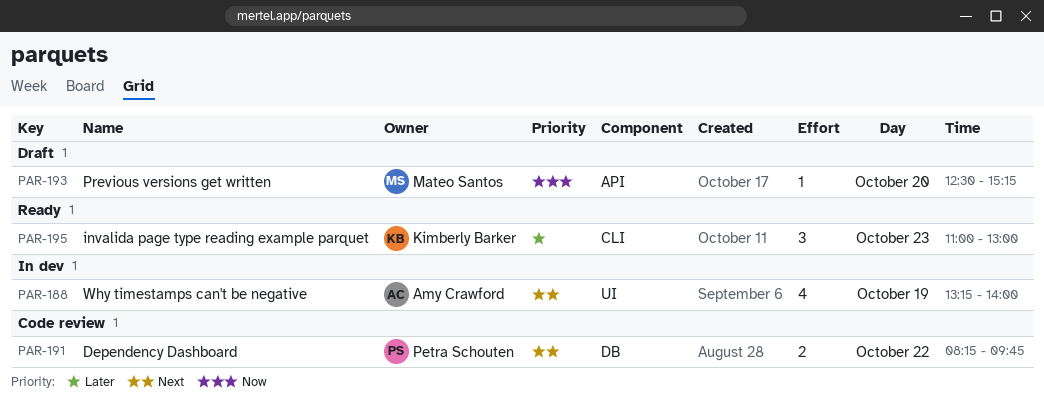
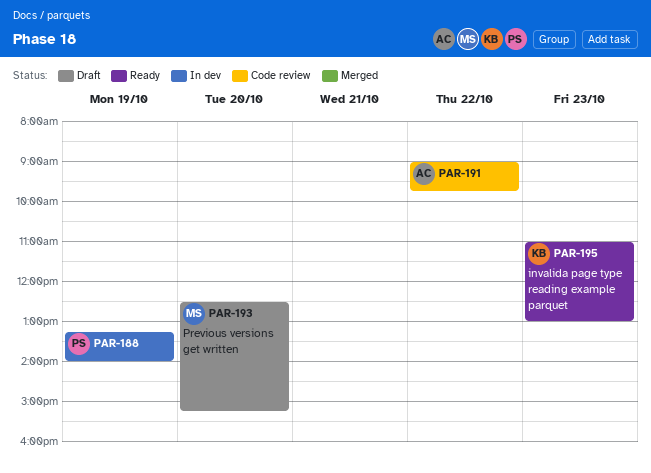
PAR-188, owner: Amy Crawford -> Petra Schouten
PAR-191, owner: Petra Schouten -> Amy Crawford
PAR-191, begins: 08:15 -> 09:00

